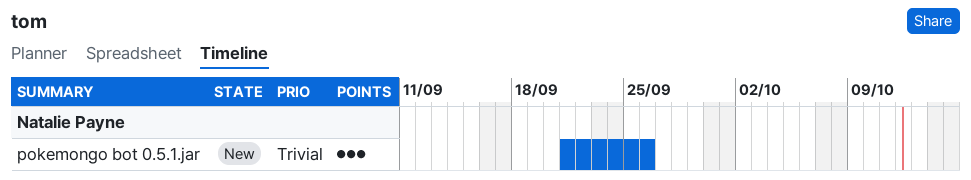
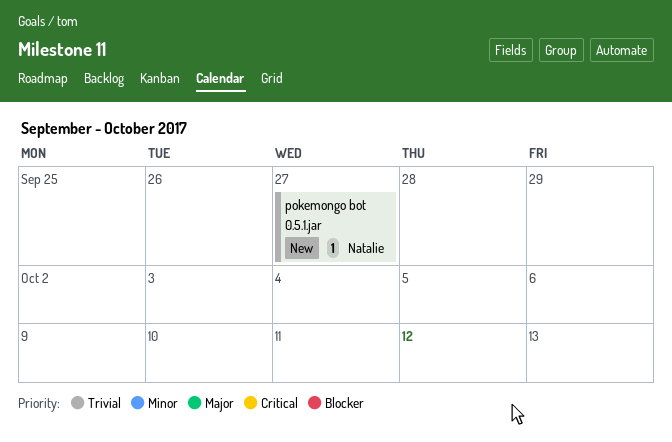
pokemongo bot 0.5.1.jar, estimate: 3 -> 1
pokemongo bot 0.5.1.jar, due: Sep 26 -> Sep 27

